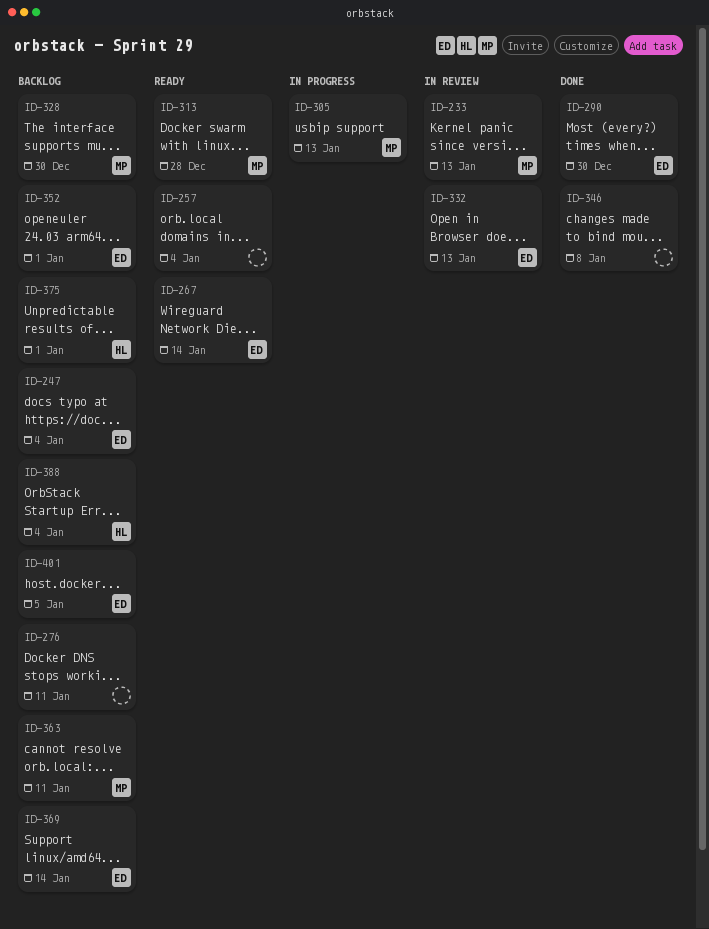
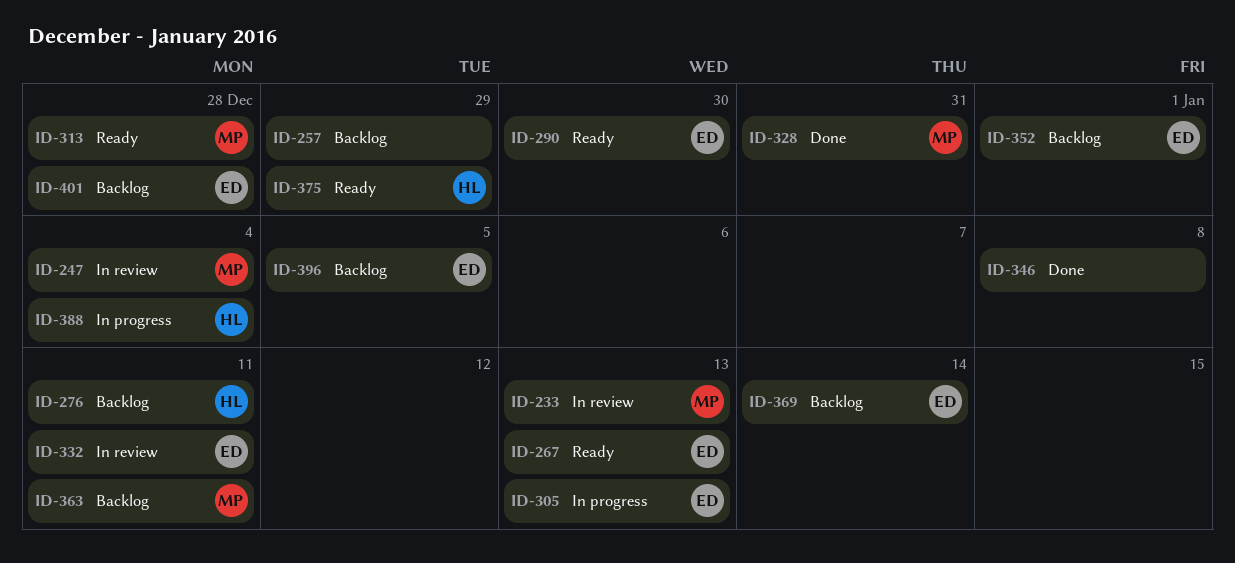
ID-247, status: Backlog -> In review
ID-247, owner: ED -> MP
ID-257, status: Ready -> Backlog
ID-257, due: Jan 4 -> Dec 29
ID-267, due: Jan 14 -> Jan 13
ID-276, owner: none -> HL
ID-290, status: Done -> Ready
ID-305, owner: MP -> ED
ID-328, status: Backlog -> Done
ID-328, due: Dec 30 -> Dec 31
ID-332, due: Jan 13 -> Jan 11
ID-375, status: Backlog -> Ready
ID-375, due: Jan 1 -> Dec 29
ID-388, status: Backlog -> In progress
ID-396: none -> present
ID-401, due: Jan 5 -> Dec 28

